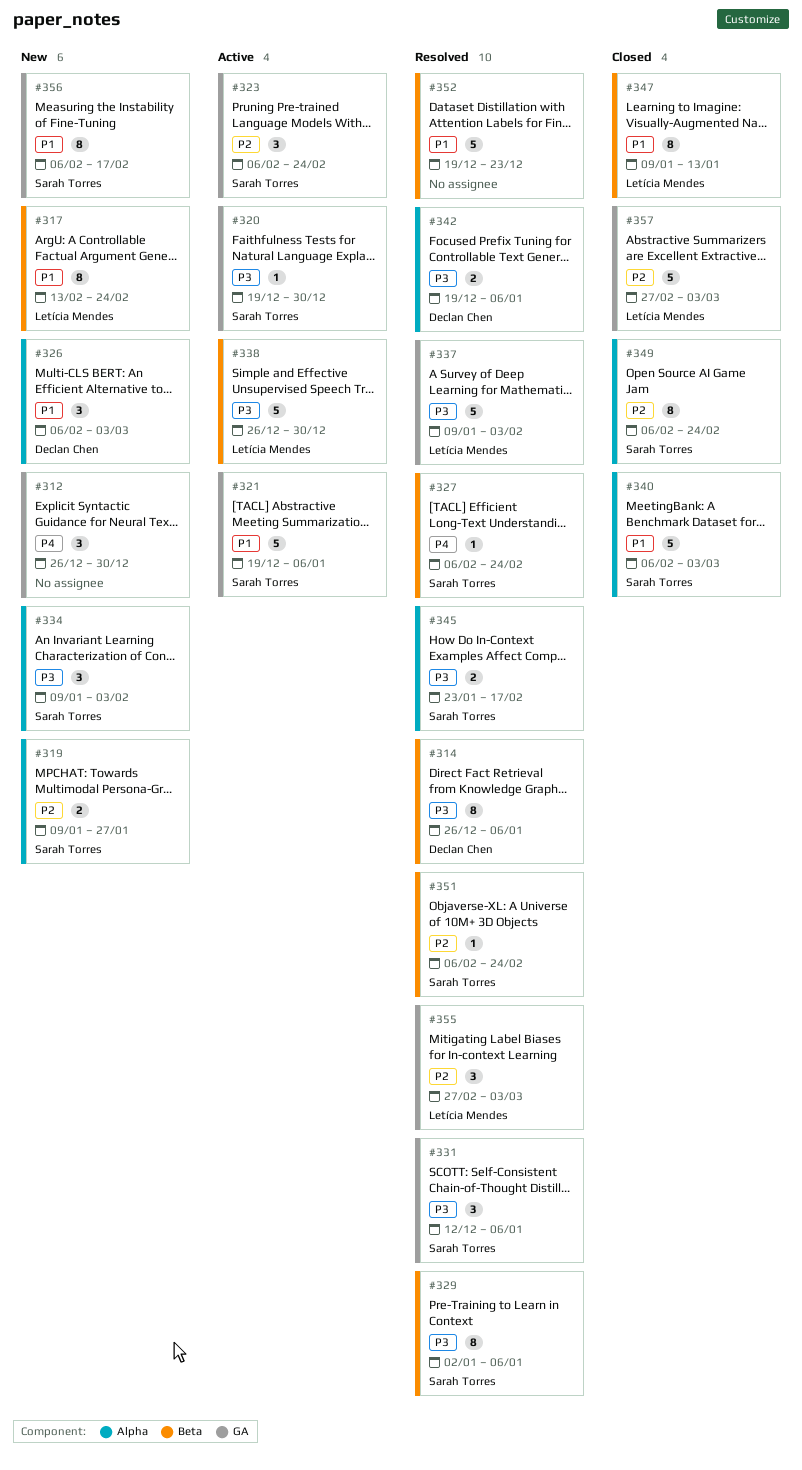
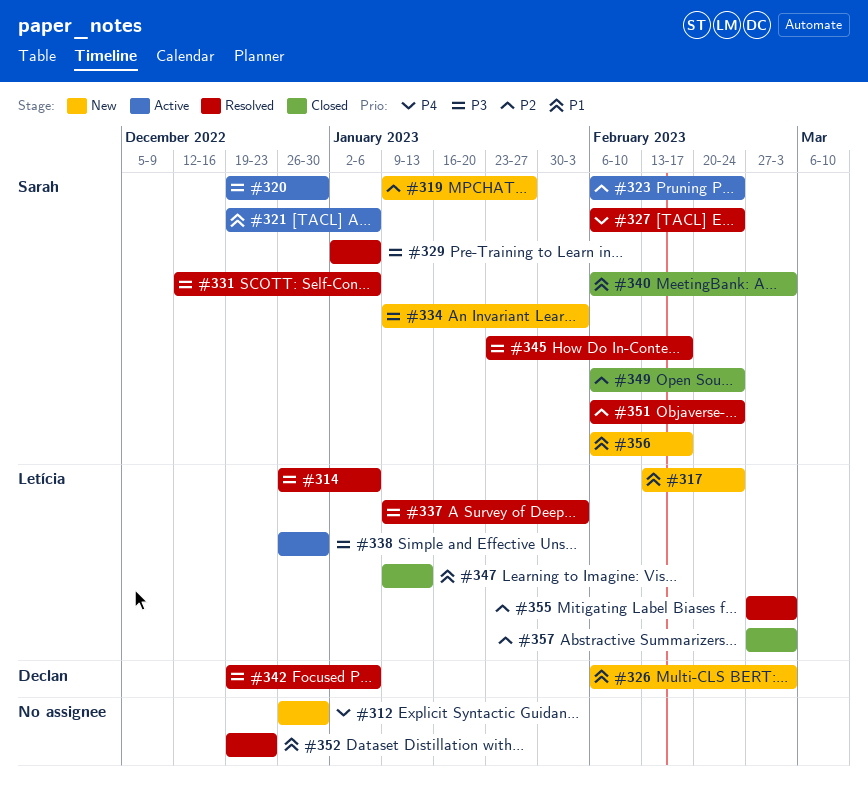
#314, owner: Declan Chen -> Letícia Mendes

